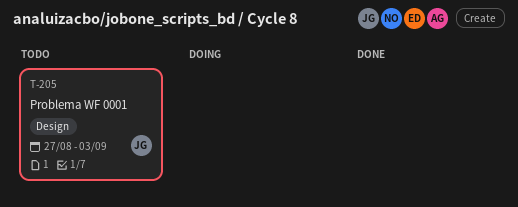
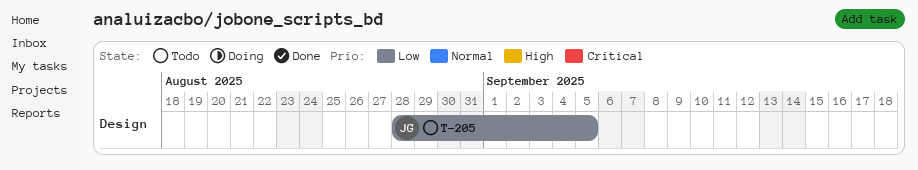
T-205, start: Aug 27 -> Aug 28
T-205, due: Sep 3 -> Sep 5

